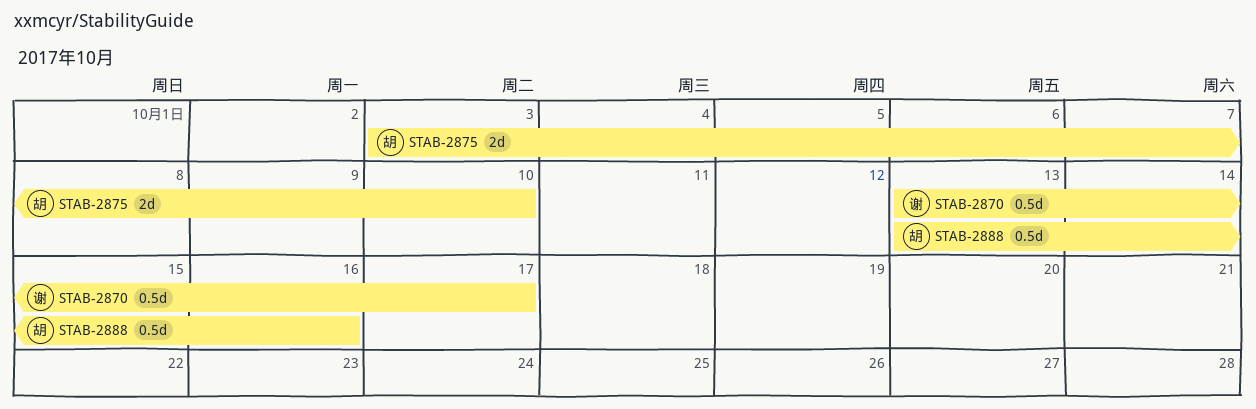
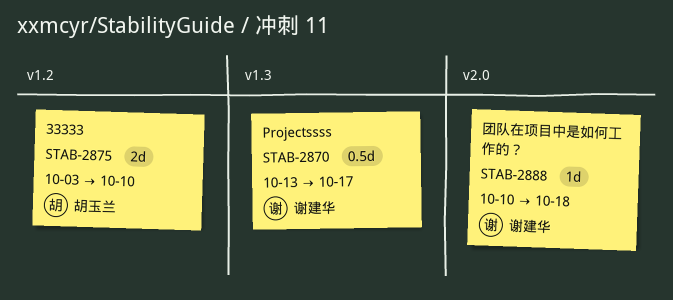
STAB-2888, owner: 胡玉兰 -> 谢建华
STAB-2888, estimate: 0.5d -> 1d
STAB-2888, start: Oct 13 -> Oct 10
STAB-2888, due: Oct 16 -> Oct 18

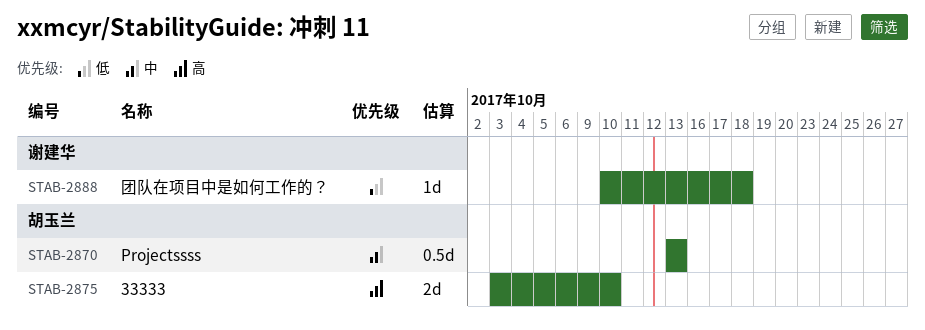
STAB-2870, owner: 谢建华 -> 胡玉兰
STAB-2870, due: Oct 17 -> Oct 13

